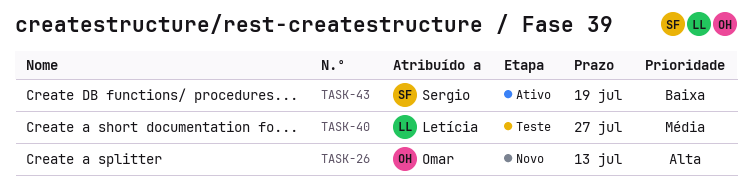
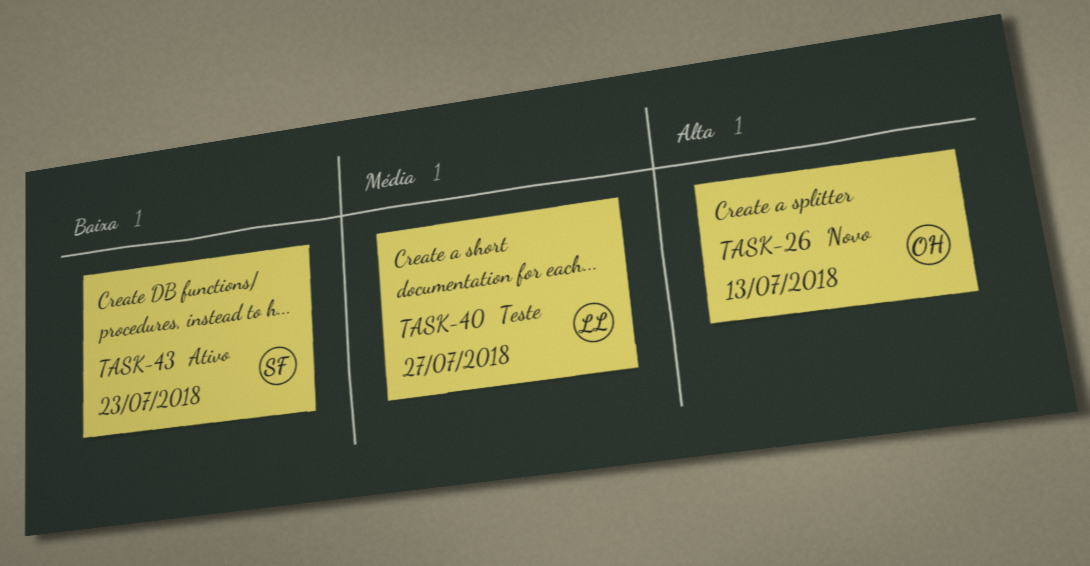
TASK-43, due: Jul 19 -> Jul 23

